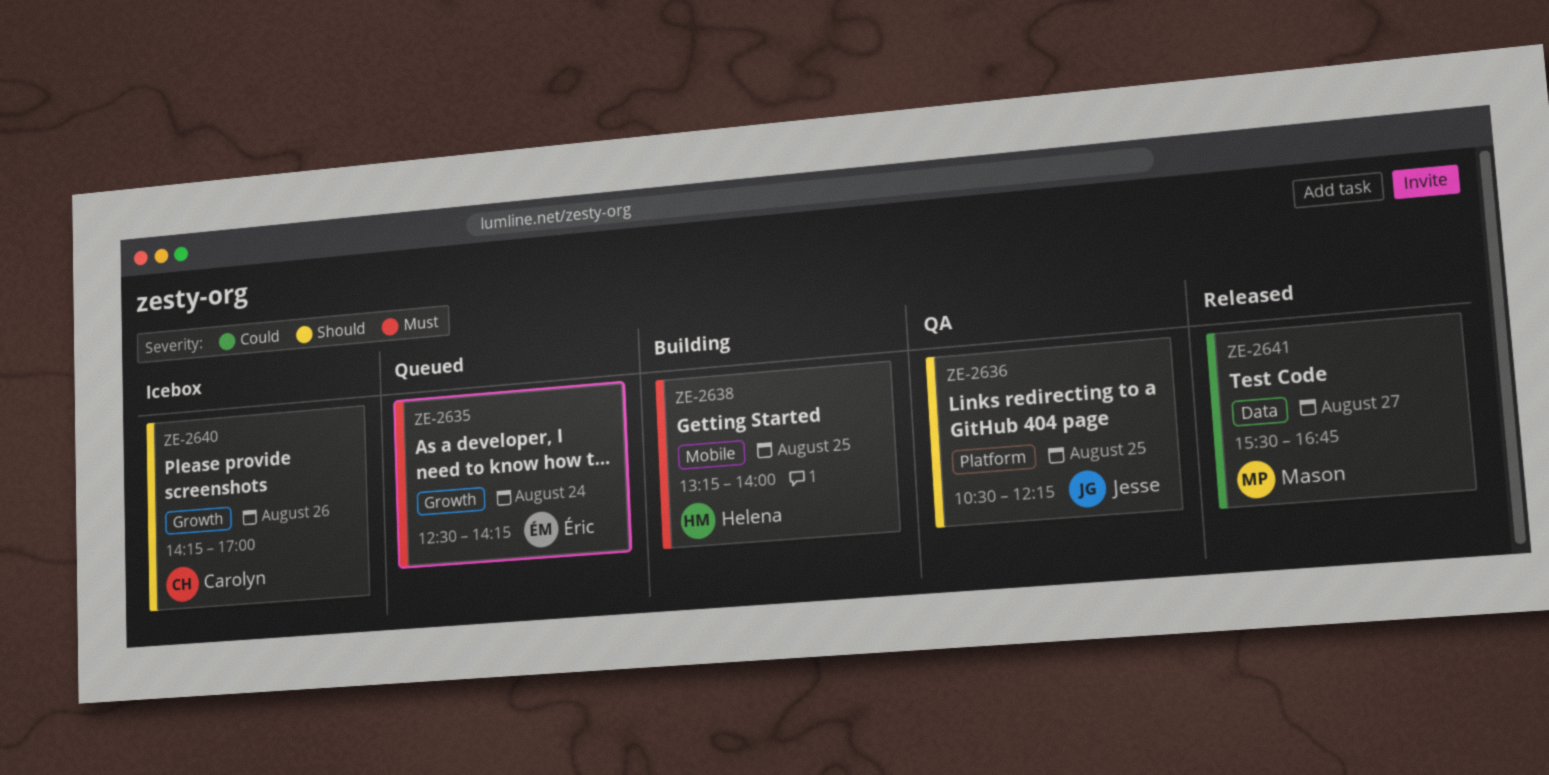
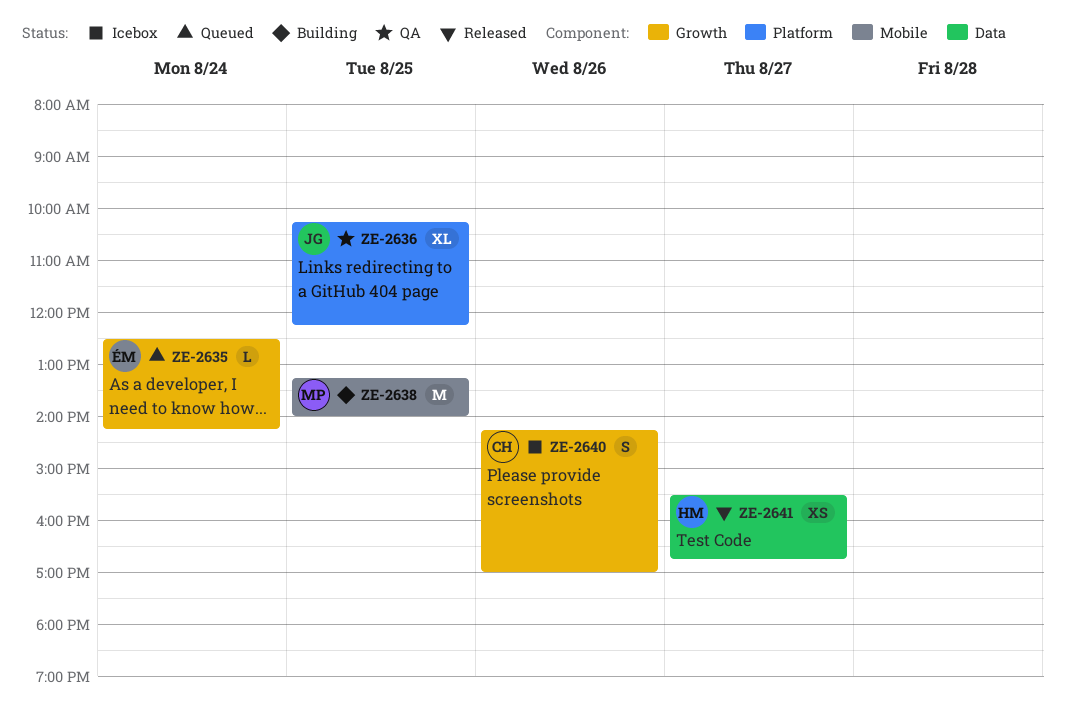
ZE-2636, begins: 10:30 -> 10:15
ZE-2638, owner: Helena -> Mason
ZE-2641, owner: Mason -> Helena

